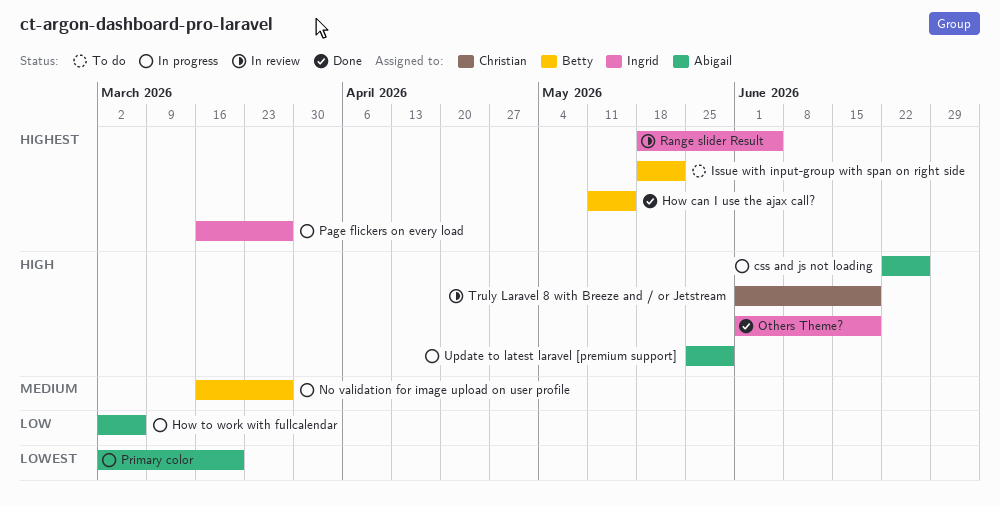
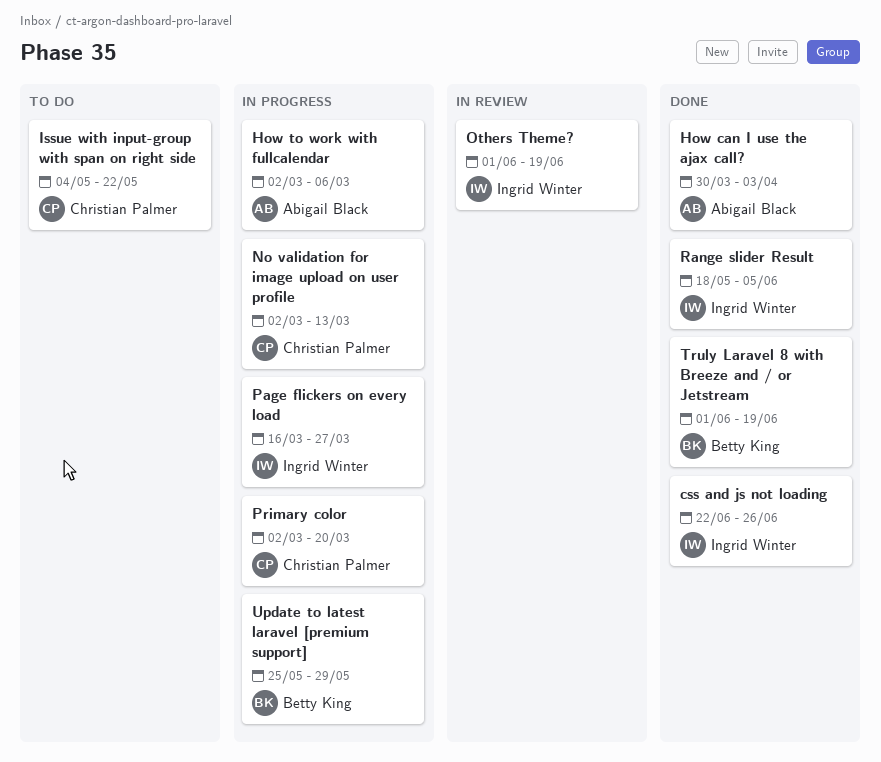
css and js not loading, status: In progress -> Done
css and js not loading, owner: Abigail Black -> Ingrid Winter
How can I use the ajax call?, owner: Betty King -> Abigail Black
How can I use the ajax call?, start: May 11 -> Mar 30
How can I use the ajax call?, due: May 15 -> Apr 3
Issue with input-group with span on right side, owner: Betty King -> Christian Palmer
Issue with input-group with span on right side, start: May 18 -> May 4
No validation for image upload on user profile, owner: Betty King -> Christian Palmer
No validation for image upload on user profile, start: Mar 16 -> Mar 2
No validation for image upload on user profile, due: Mar 27 -> Mar 13
Others Theme?, status: Done -> In review
Primary color, owner: Abigail Black -> Christian Palmer
Range slider Result, status: In review -> Done
Truly Laravel 8 with Breeze and / or Jetstream, status: In review -> Done
Truly Laravel 8 with Breeze and / or Jetstream, owner: Christian Palmer -> Betty King
Update to latest laravel [premium support], owner: Abigail Black -> Betty King

